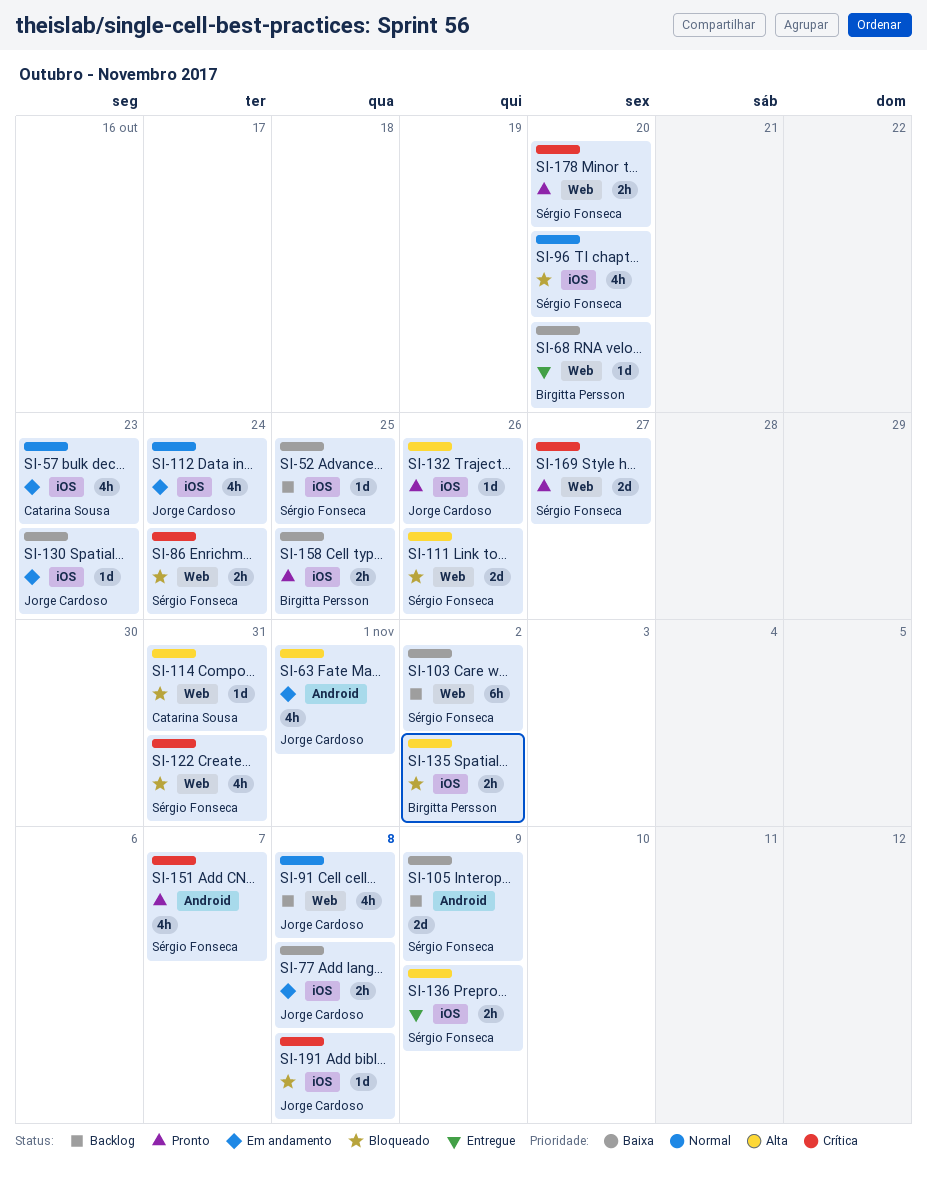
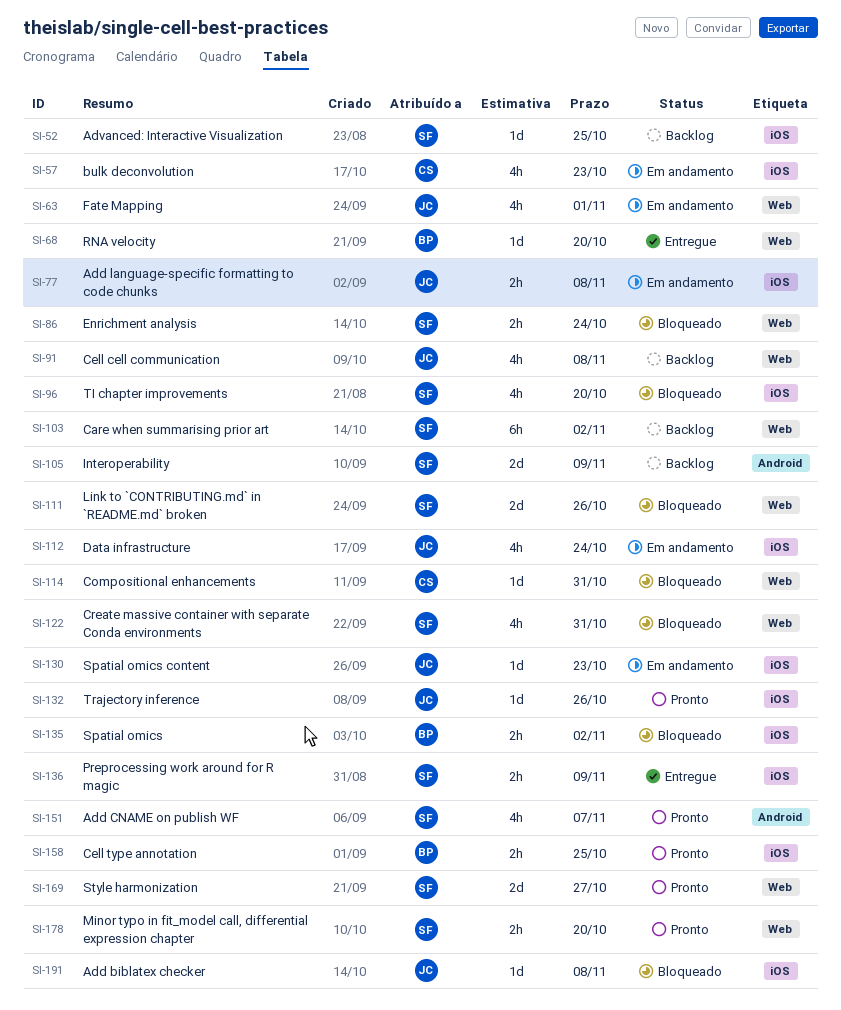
SI-63, label: Android -> Web

